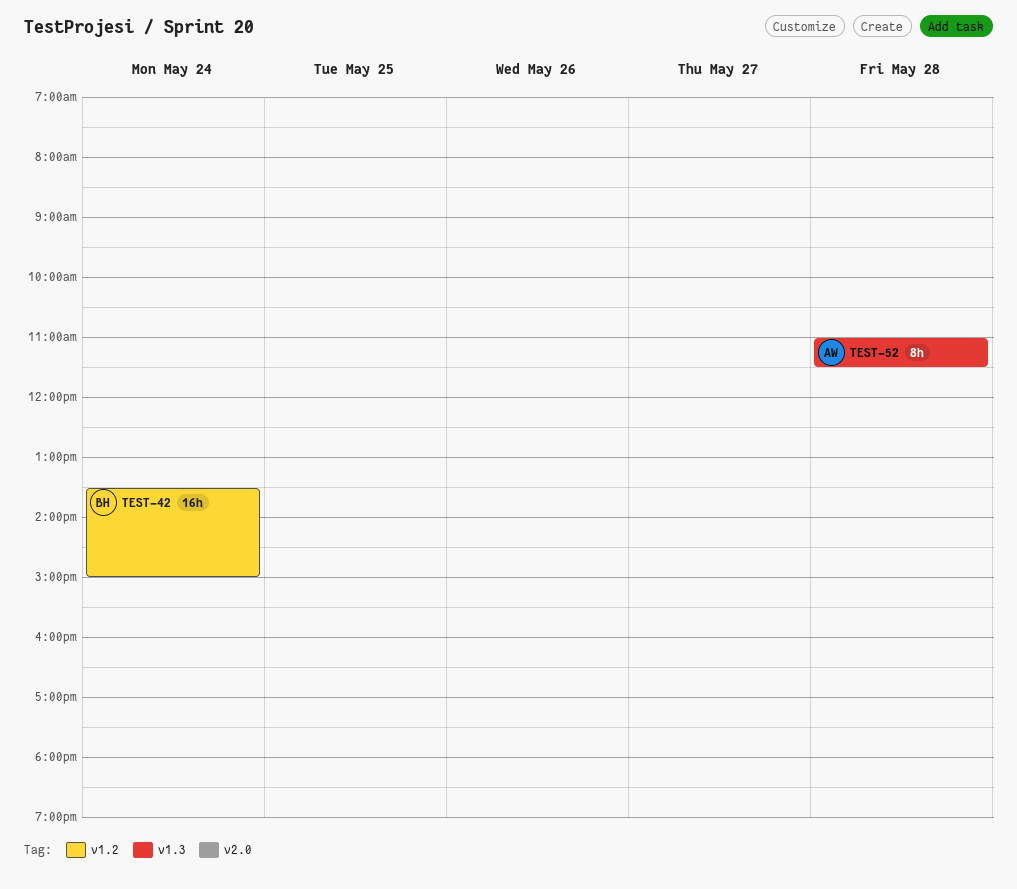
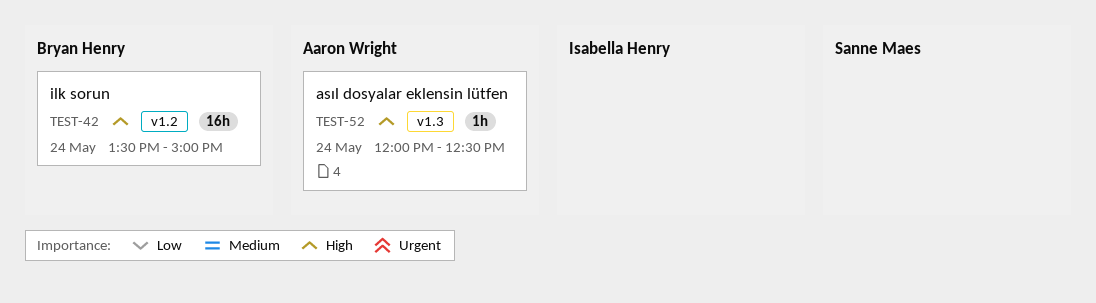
TEST-52, estimate: 8h -> 1h
TEST-52, day: May 28 -> May 24
TEST-52, begins: 11:00 -> 12:00
TEST-52, ends: 11:30 -> 12:30

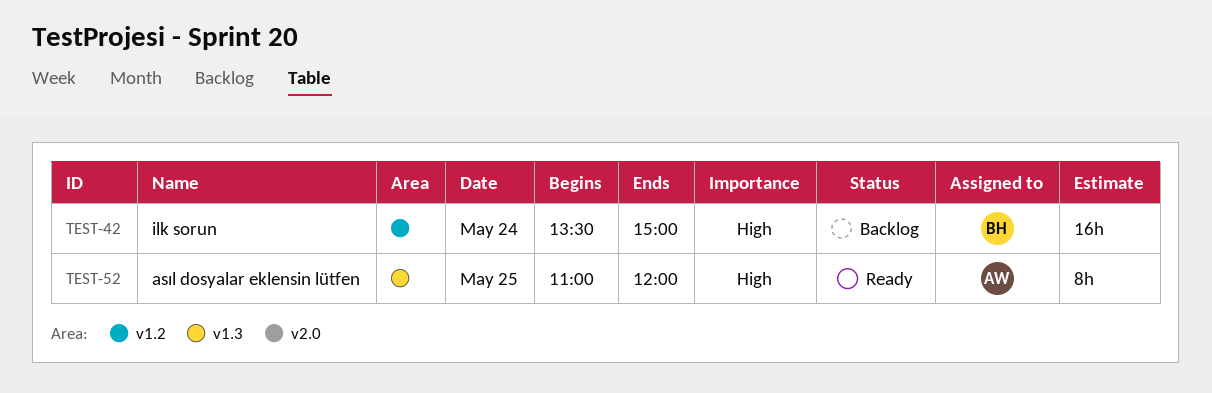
TEST-52, estimate: 1h -> 8h
TEST-52, day: May 24 -> May 25
TEST-52, begins: 12:00 -> 11:00
TEST-52, ends: 12:30 -> 12:00

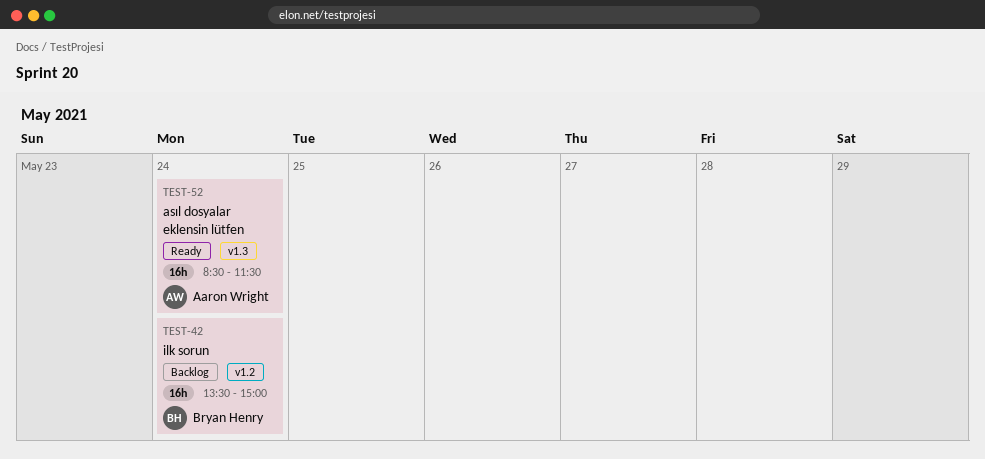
TEST-52, estimate: 8h -> 16h
TEST-52, day: May 25 -> May 24
TEST-52, begins: 11:00 -> 08:30
TEST-52, ends: 12:00 -> 11:30

